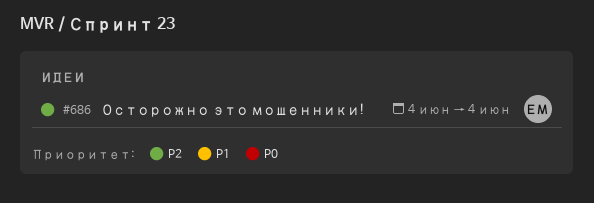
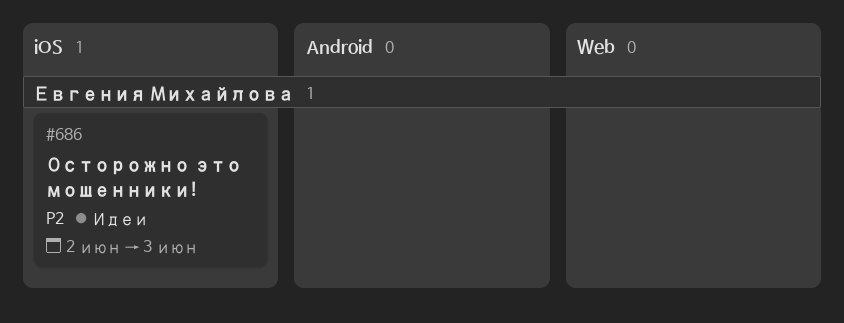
#686, start: Jun 4 -> Jun 2
#686, due: Jun 4 -> Jun 3

